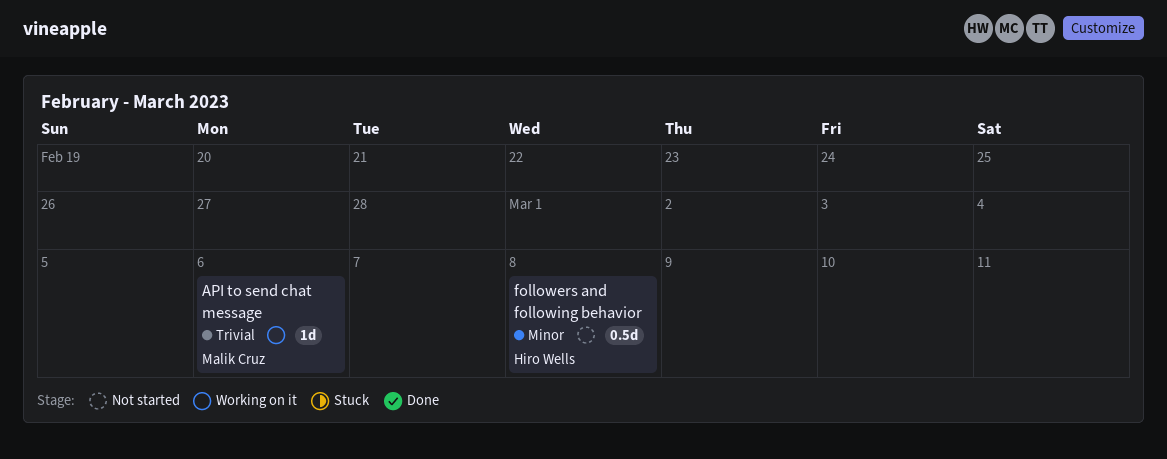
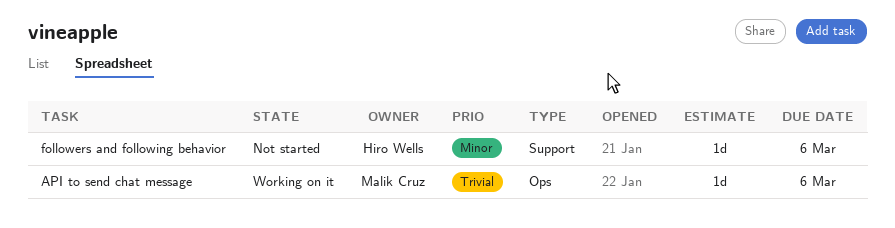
followers and following behavior, estimate: 0.5d -> 1d
followers and following behavior, due: Mar 8 -> Mar 6

